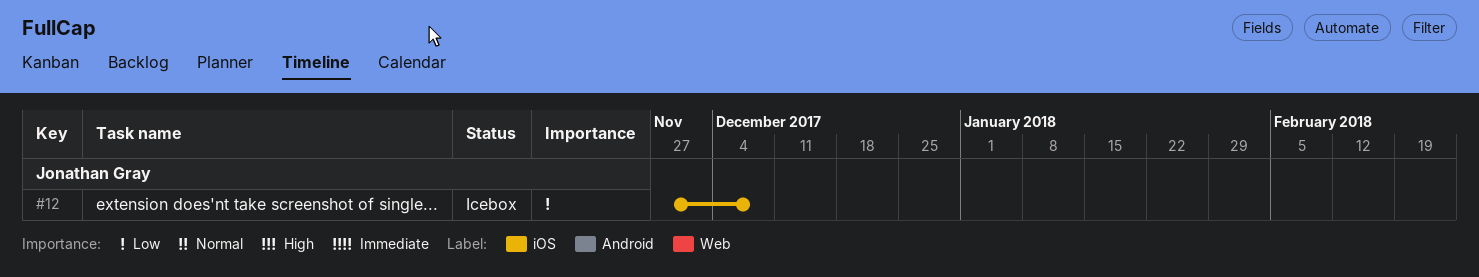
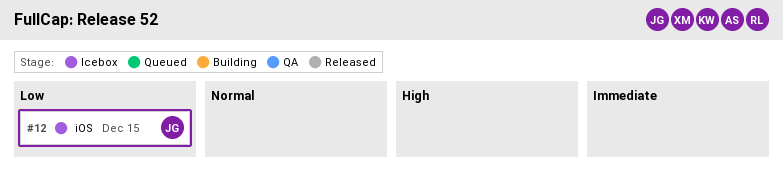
#12, due: Dec 8 -> Dec 15

